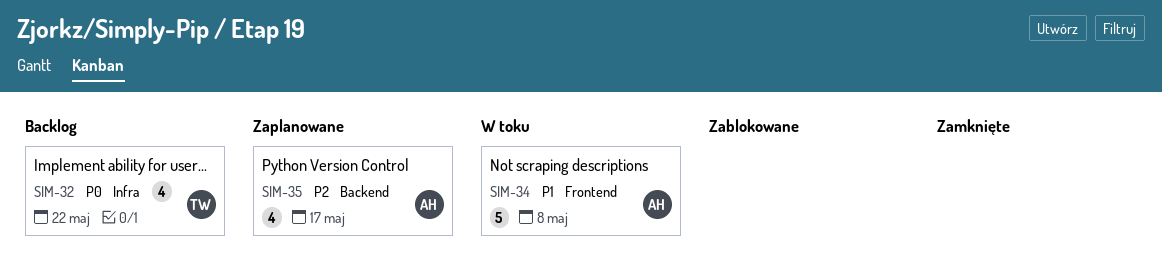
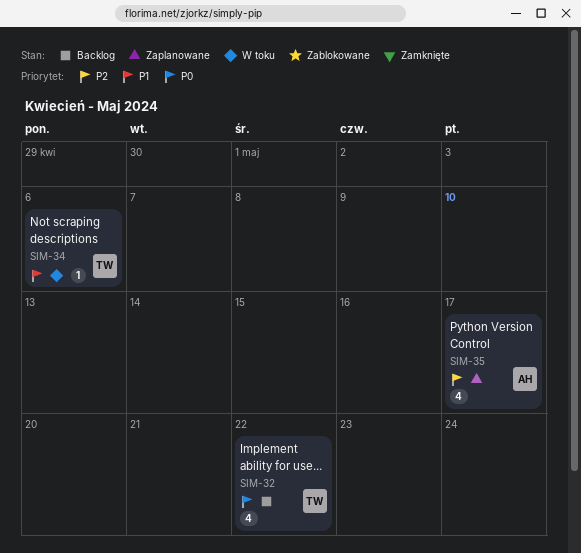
SIM-34, owner: AH -> TW
SIM-34, estimate: 5 -> 1
SIM-34, due: May 8 -> May 6

